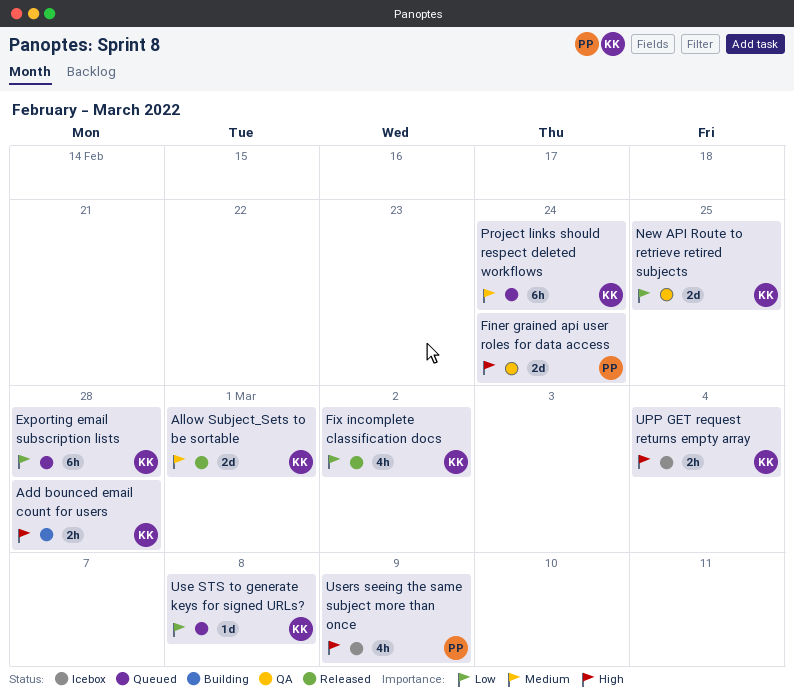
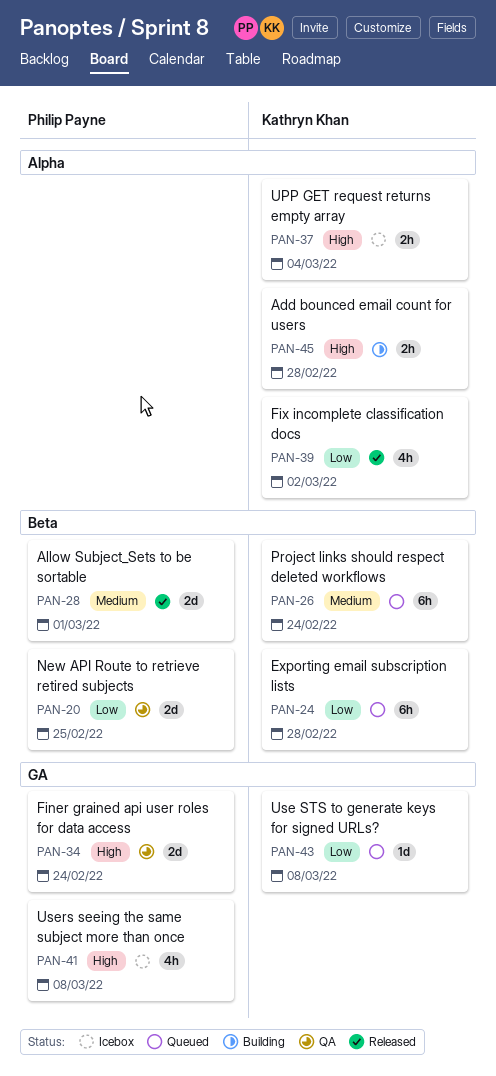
Allow Subject_Sets to be sortable, owner: Kathryn Khan -> Philip Payne
New API Route to retrieve retired subjects, owner: Kathryn Khan -> Philip Payne
Users seeing the same subject more than once, due: Mar 9 -> Mar 8

